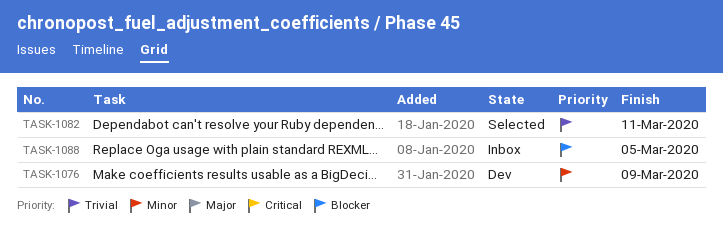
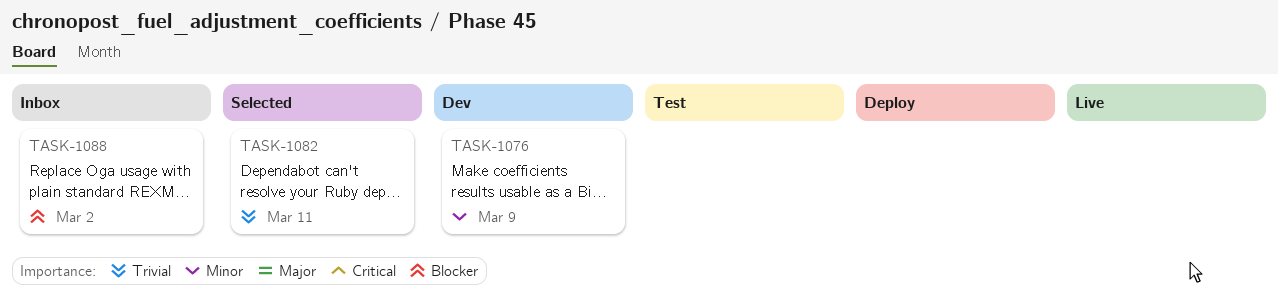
TASK-1088, due: Mar 5 -> Mar 2

